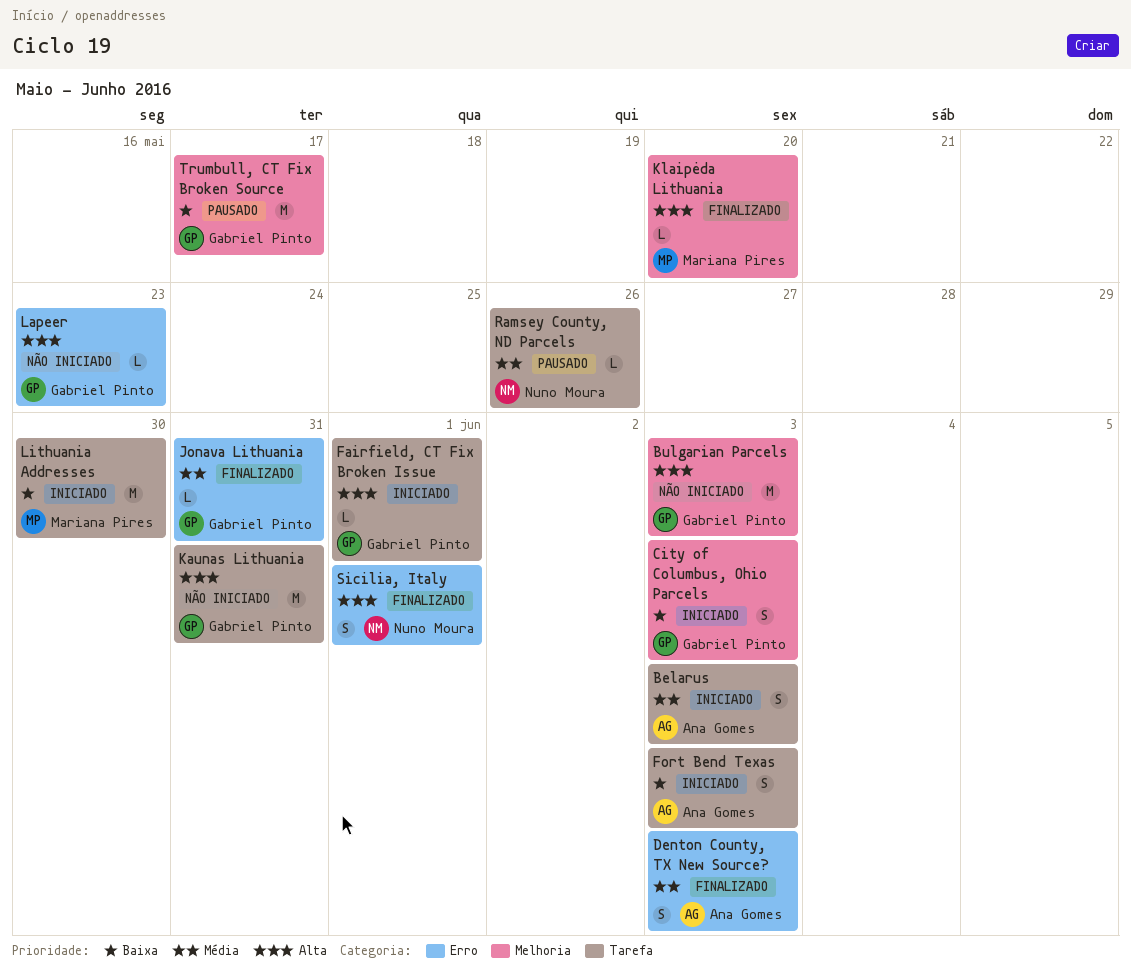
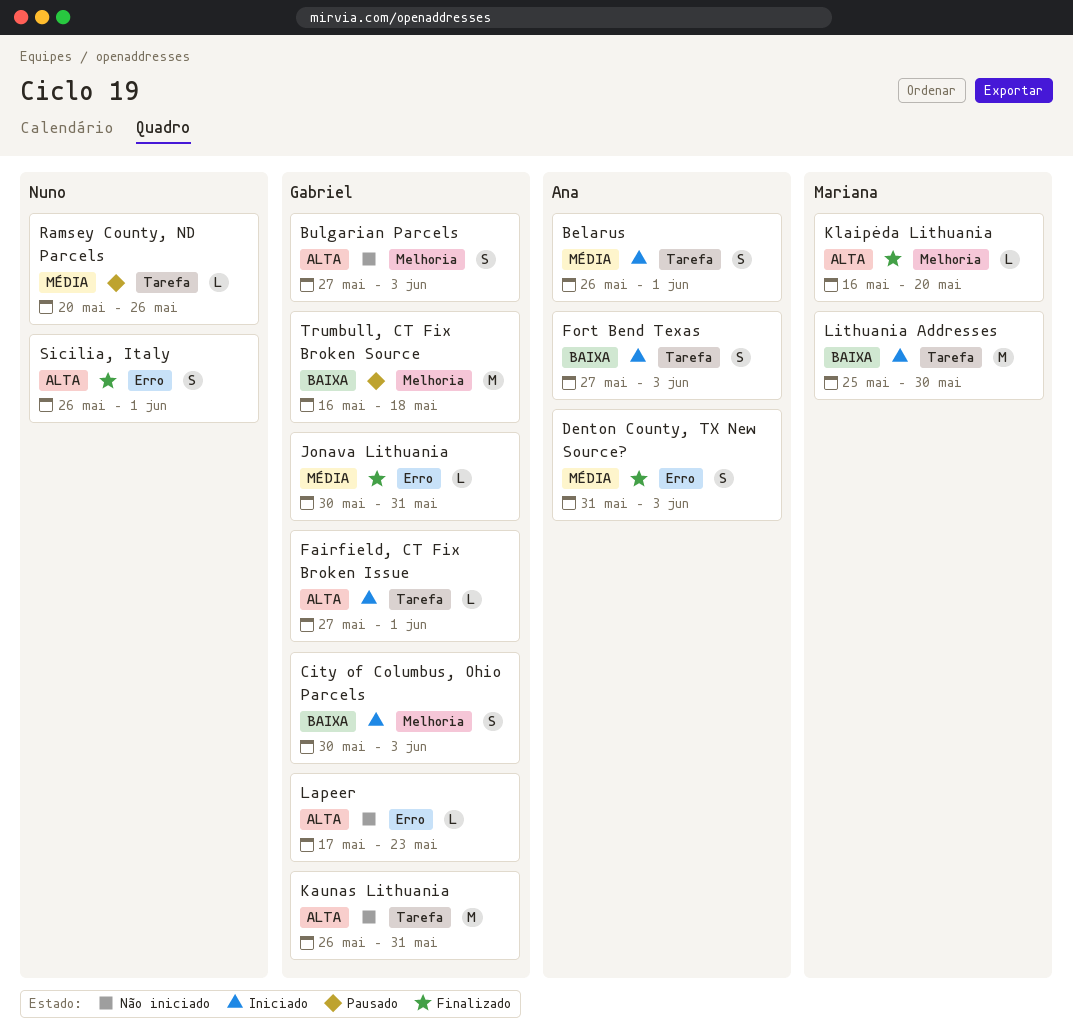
Belarus, due: Jun 3 -> Jun 1
Bulgarian Parcels, estimate: M -> S
Trumbull, CT Fix Broken Source, due: May 17 -> May 18

